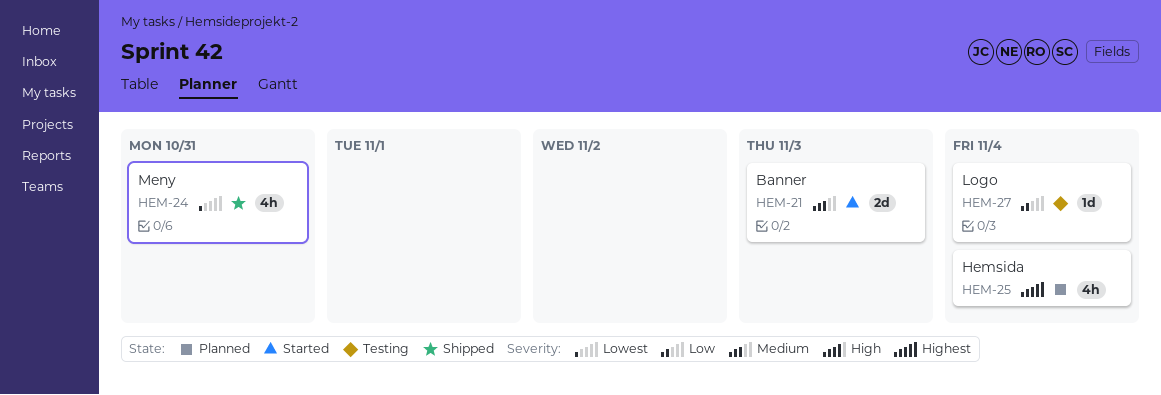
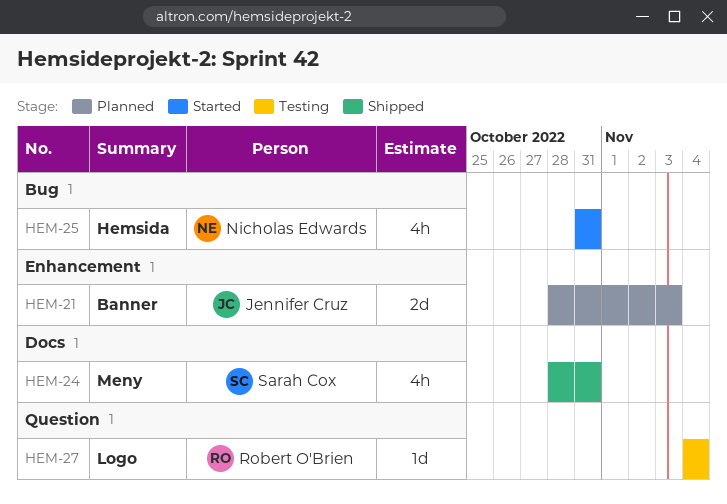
HEM-21, status: Started -> Planned
HEM-25, status: Planned -> Started
HEM-25, due: Nov 4 -> Oct 31

